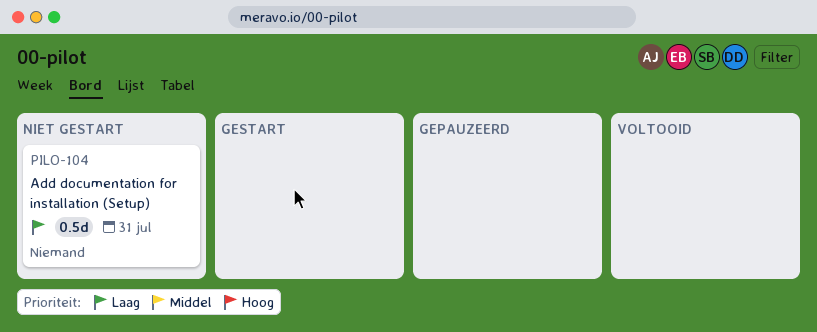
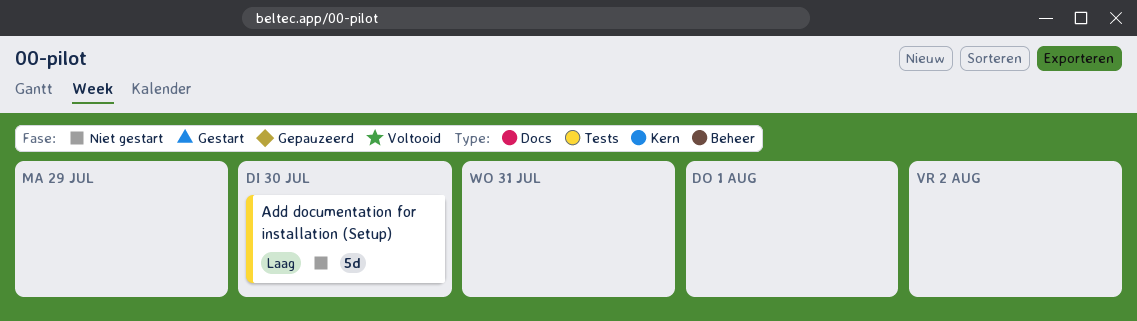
Add documentation for installation (Setup), estimate: 0.5d -> 5d
Add documentation for installation (Setup), due: Jul 31 -> Jul 30

